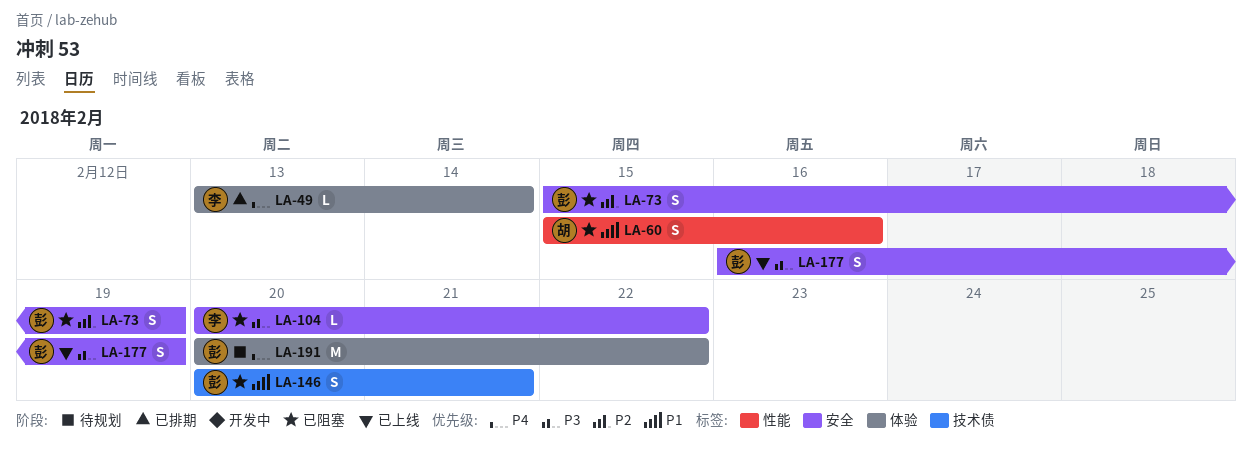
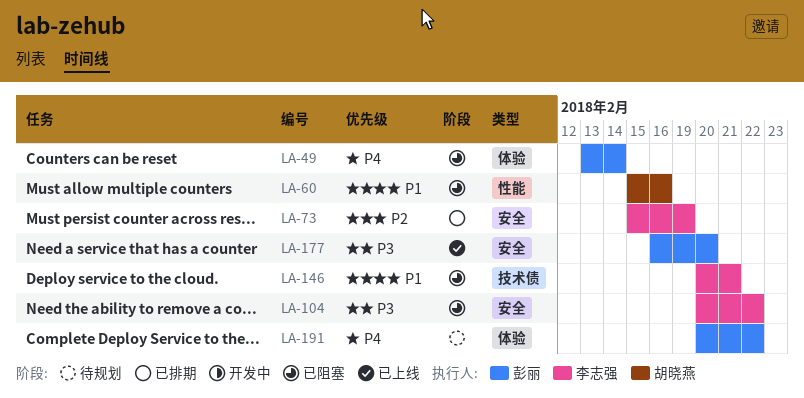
LA-49, status: 已排期 -> 已阻塞
LA-49, owner: 李志强 -> 彭丽
LA-73, status: 已阻塞 -> 已排期
LA-73, owner: 彭丽 -> 李志强
LA-146, owner: 彭丽 -> 李志强
LA-177, due: Feb 19 -> Feb 20

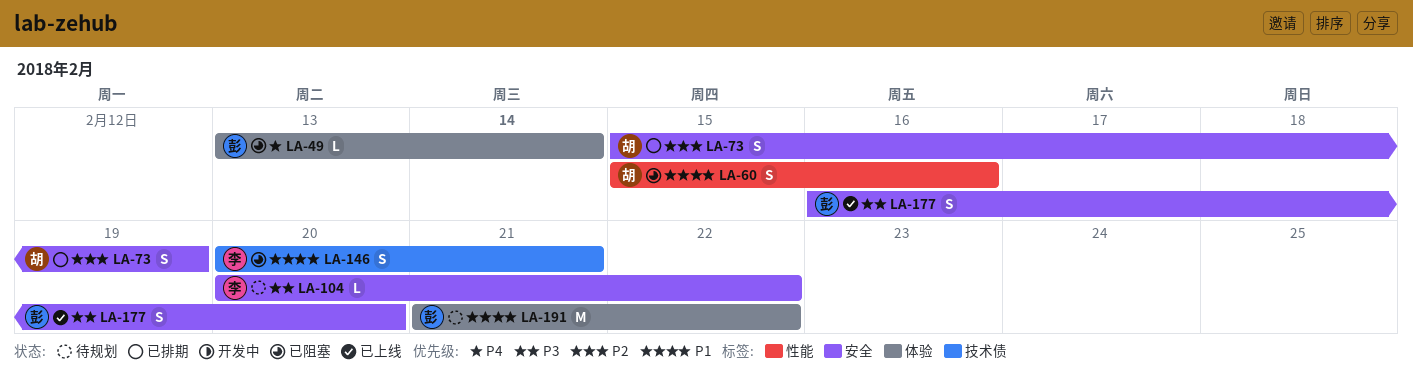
LA-73, owner: 李志强 -> 胡晓燕
LA-104, status: 已阻塞 -> 待规划
LA-191, priority: P4 -> P1
LA-191, start: Feb 20 -> Feb 21

